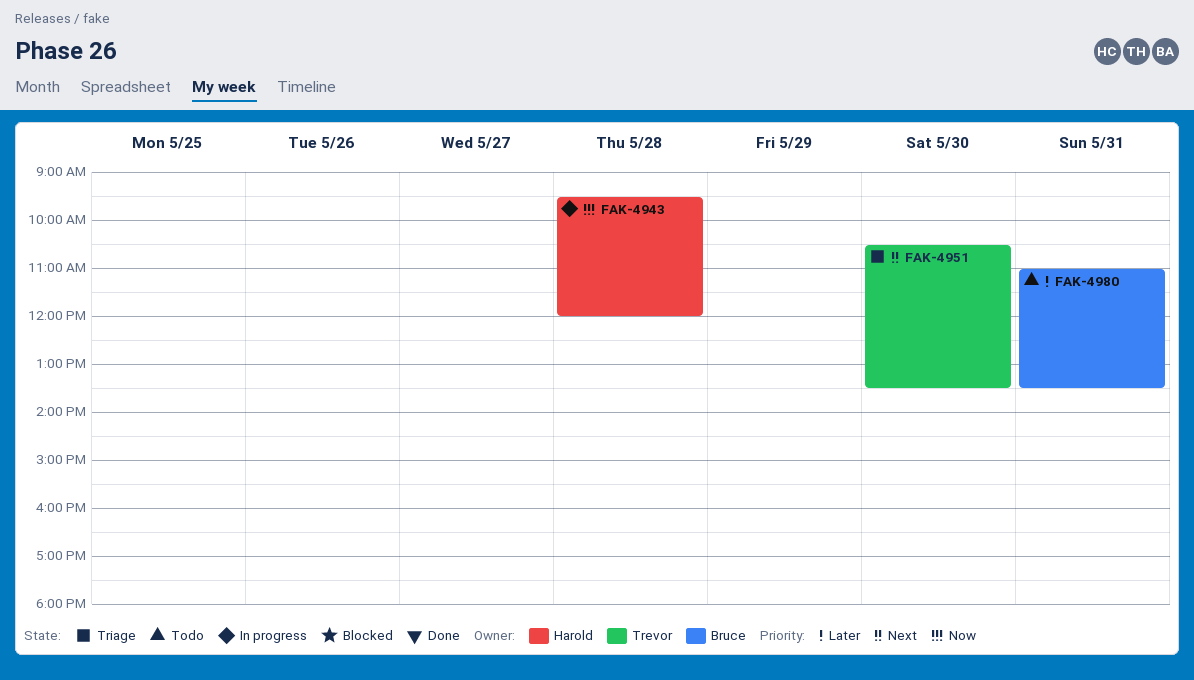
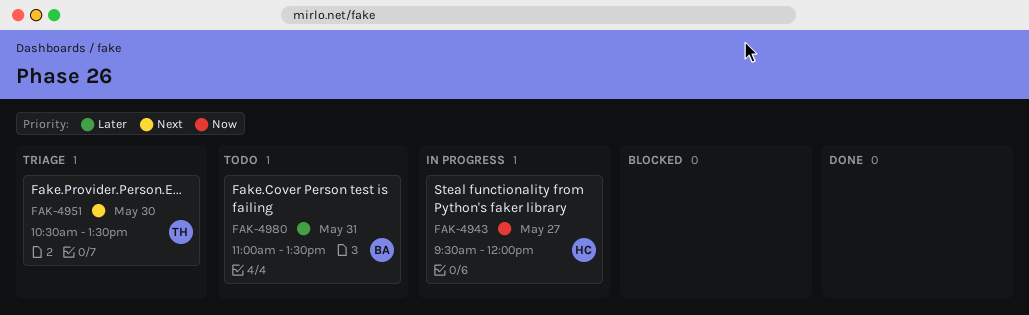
FAK-4943, day: May 28 -> May 27

